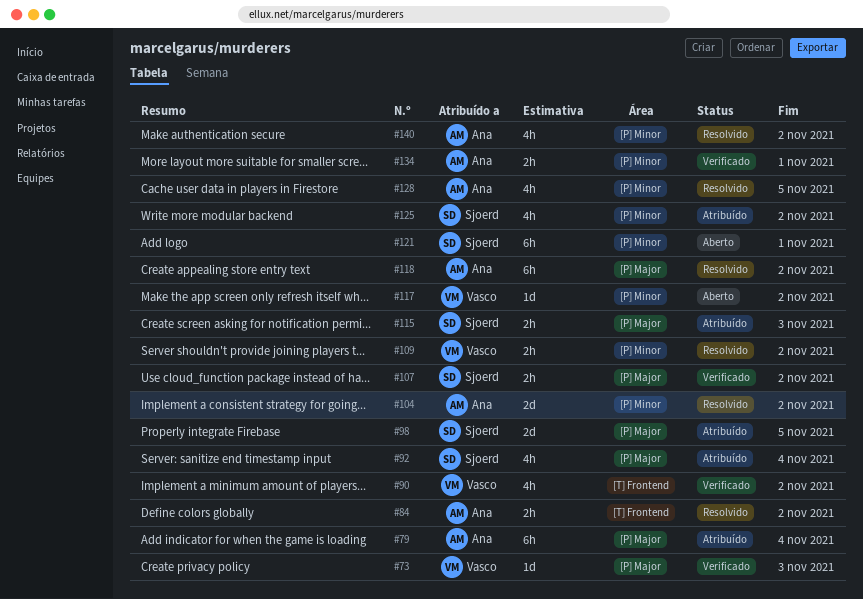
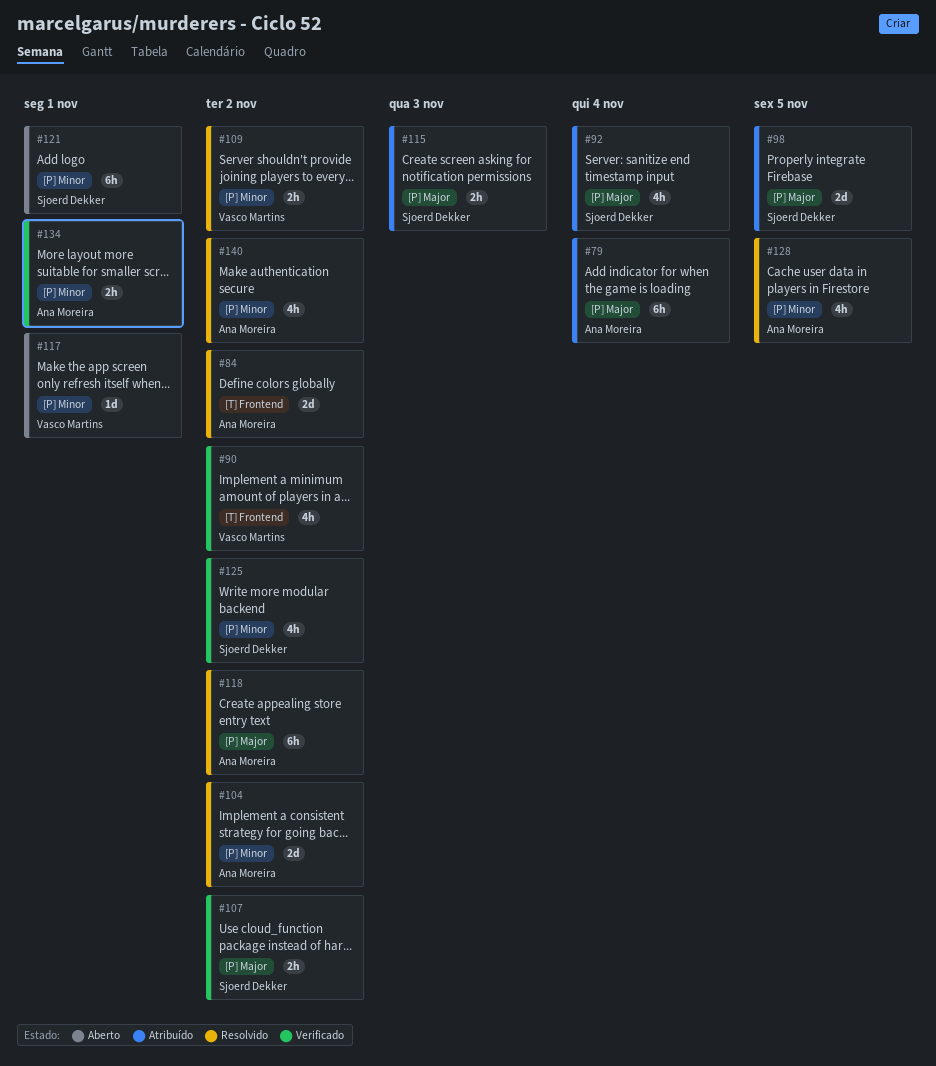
#73: present -> none
#84, estimate: 2h -> 2d
#117, due: Nov 2 -> Nov 1
#125, status: Atribuído -> Verificado

